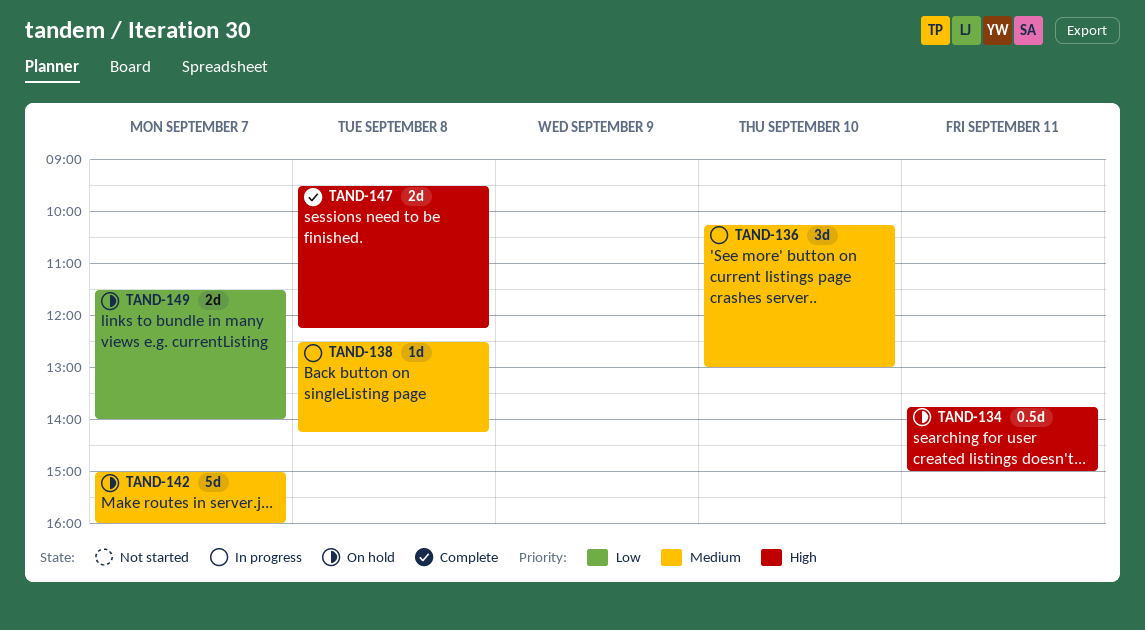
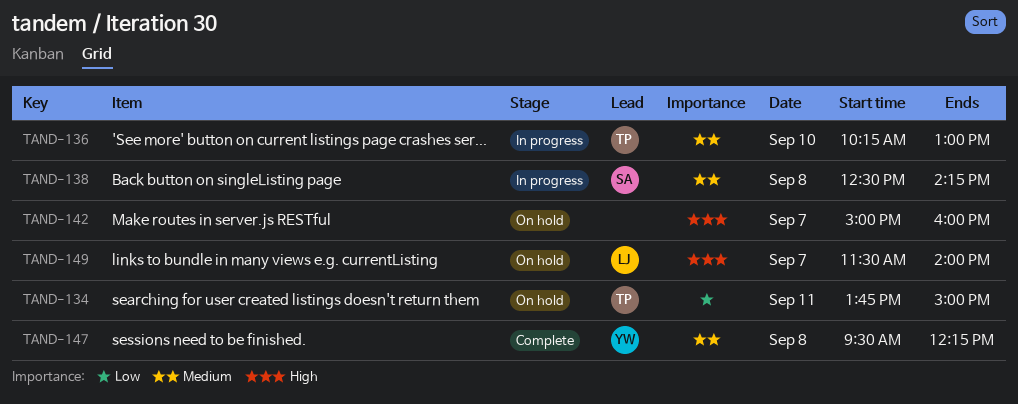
TAND-134, priority: High -> Low
TAND-142, priority: Medium -> High
TAND-147, priority: High -> Medium
TAND-149, priority: Low -> High

